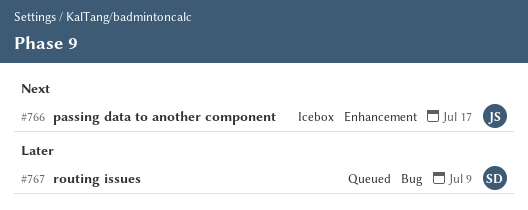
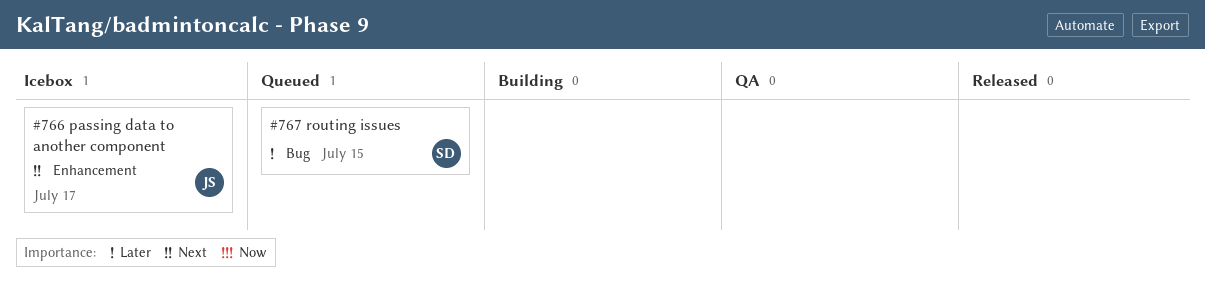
#767, due: Jul 9 -> Jul 15

